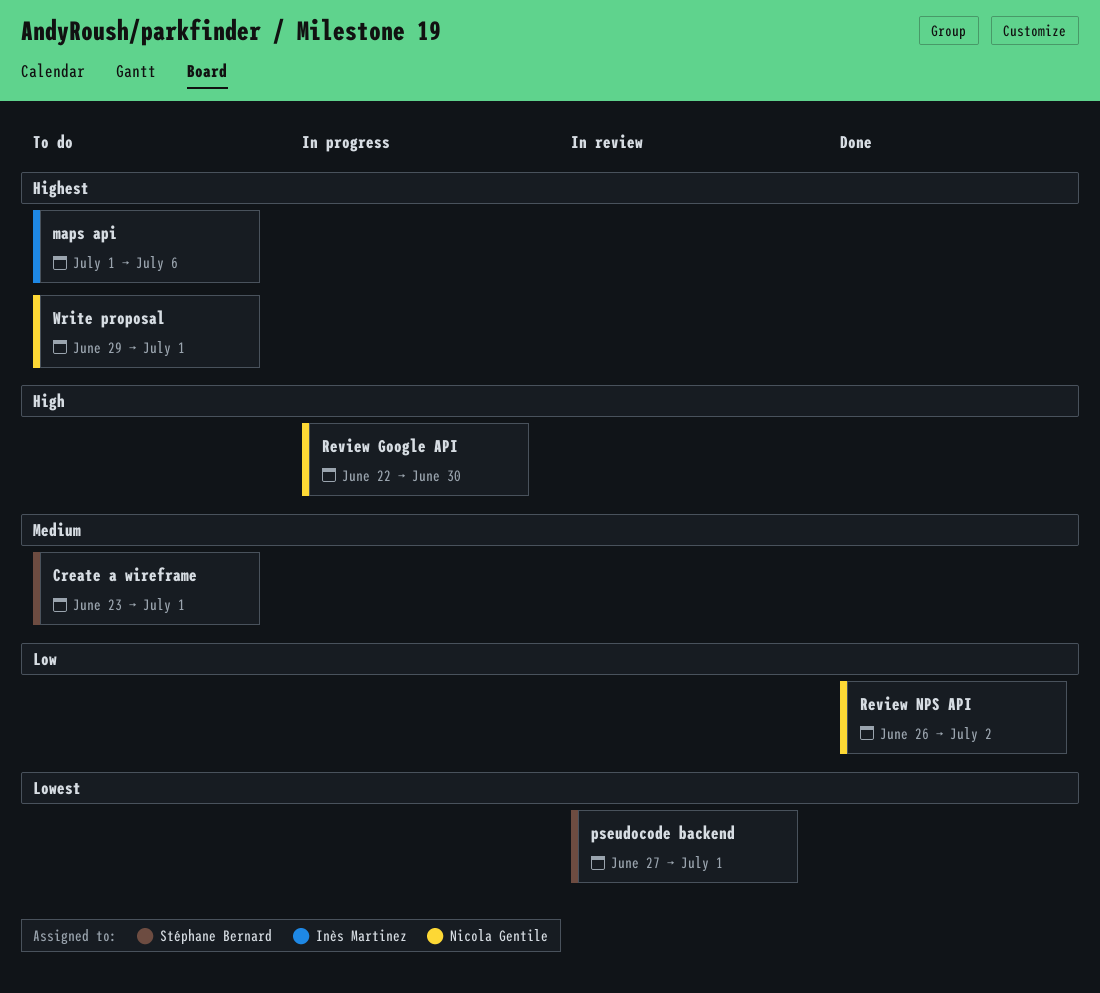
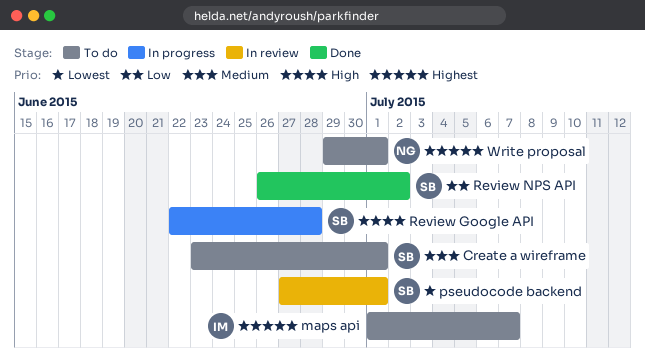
maps api, due: Jul 6 -> Jul 7
Review Google API, owner: Nicola Gentile -> Stéphane Bernard
Review Google API, due: Jun 30 -> Jun 28
Review NPS API, owner: Nicola Gentile -> Stéphane Bernard

